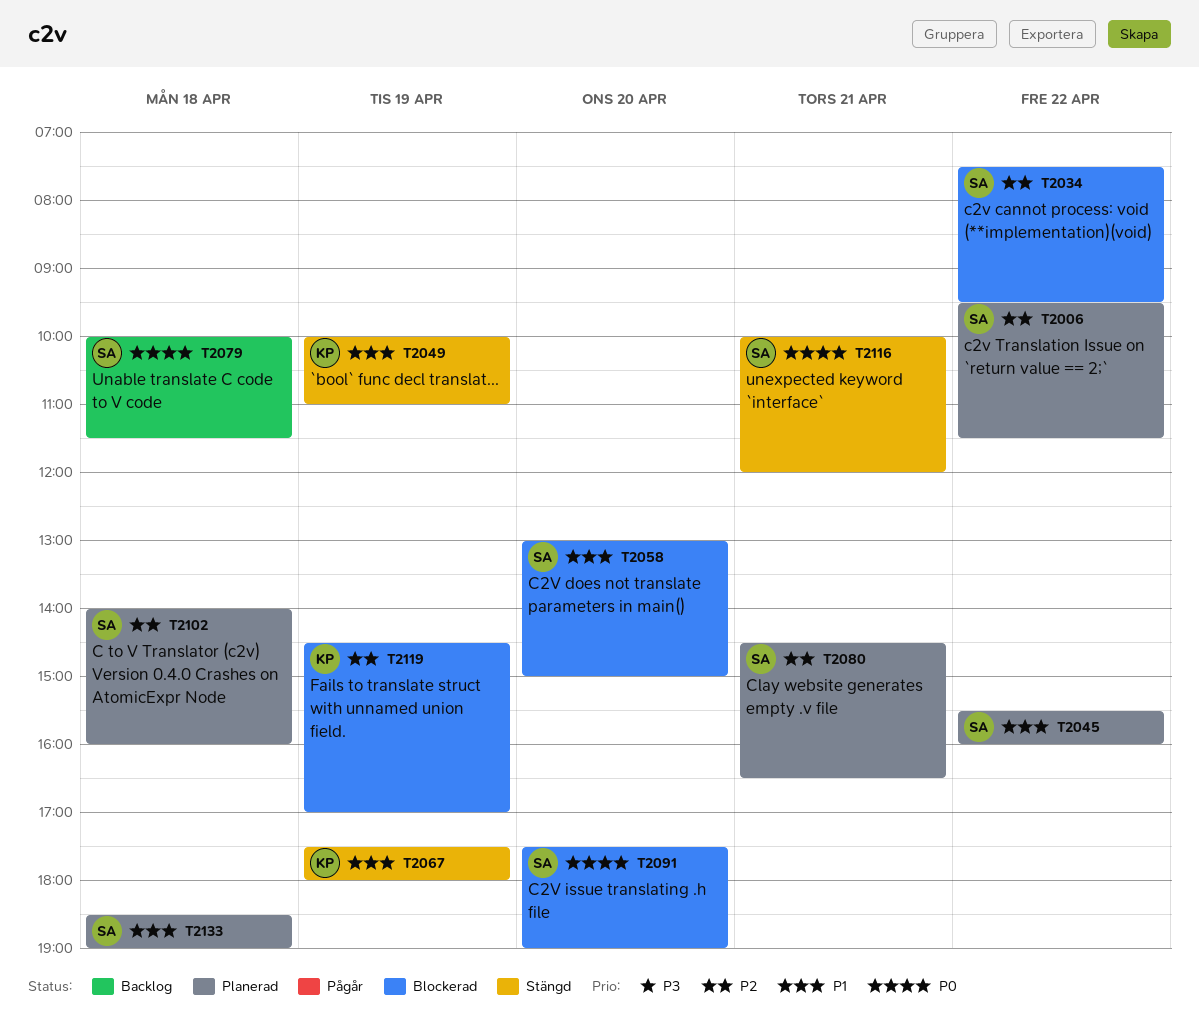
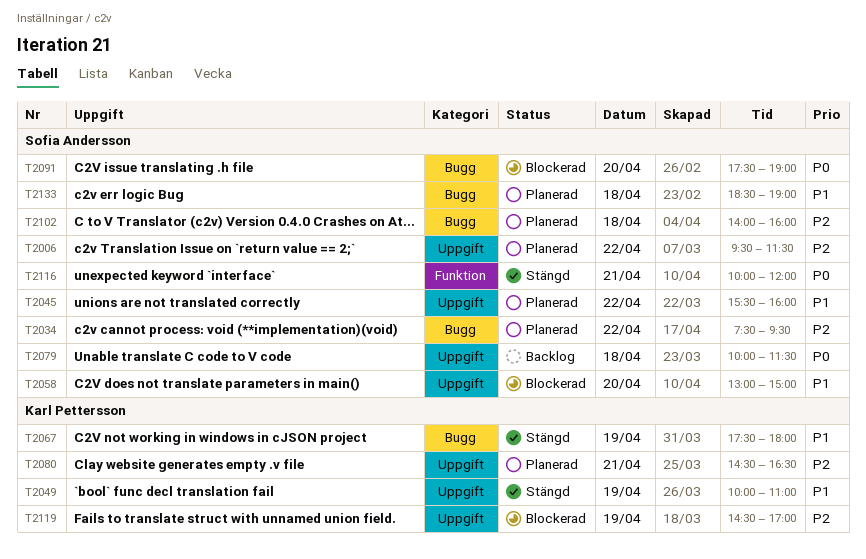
T2034, status: Blockerad -> Planerad
T2080, owner: Sofia Andersson -> Karl Pettersson

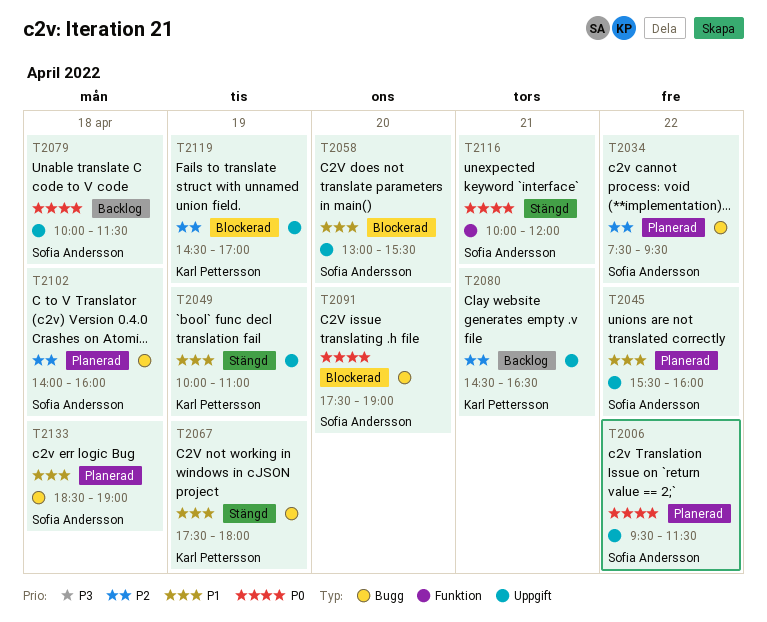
T2006, priority: P2 -> P0
T2058, ends: 15:00 -> 15:30
T2080, status: Planerad -> Backlog

